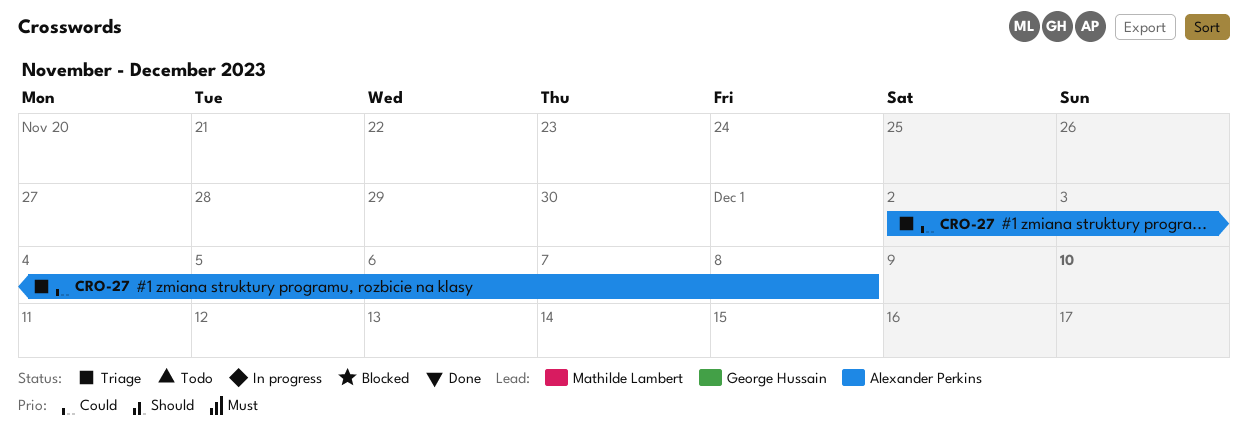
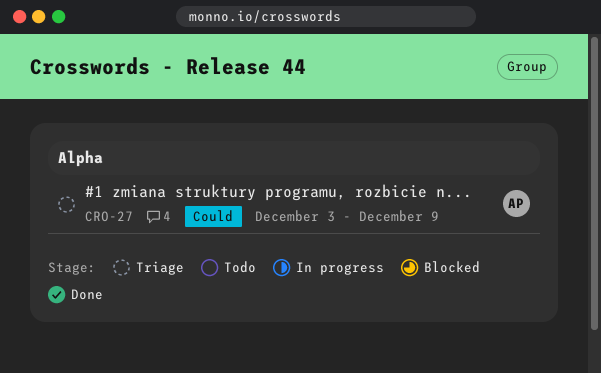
CRO-27, start: Dec 2 -> Dec 3
CRO-27, due: Dec 8 -> Dec 9

